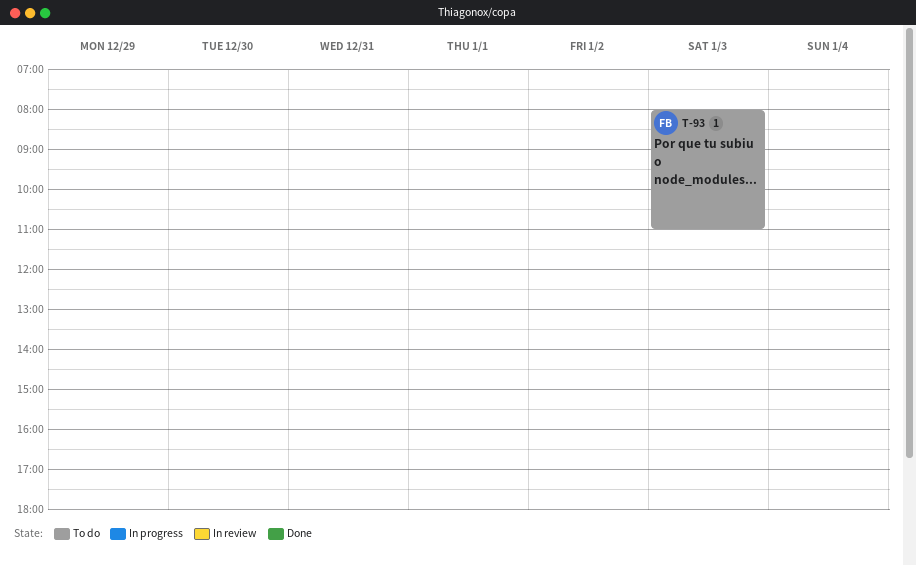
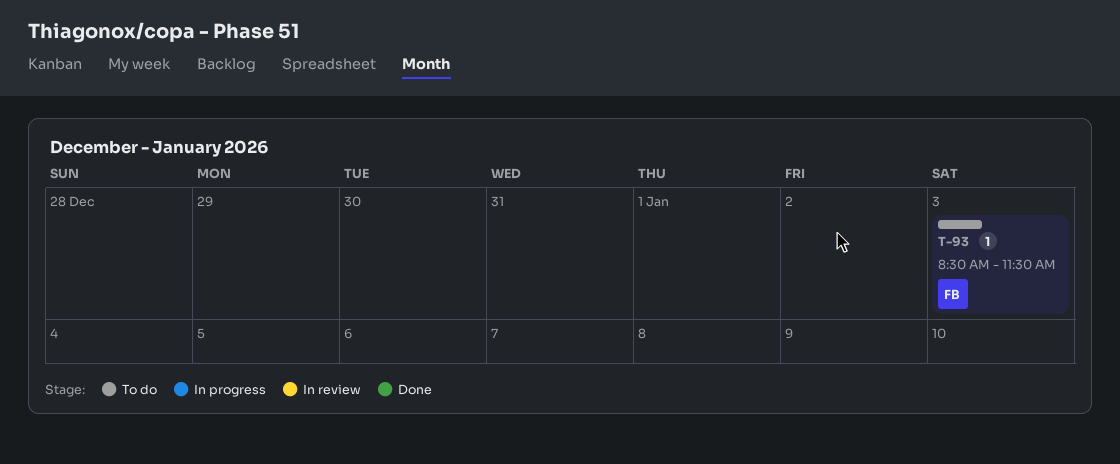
T-93, begins: 08:00 -> 08:30
T-93, ends: 11:00 -> 11:30

